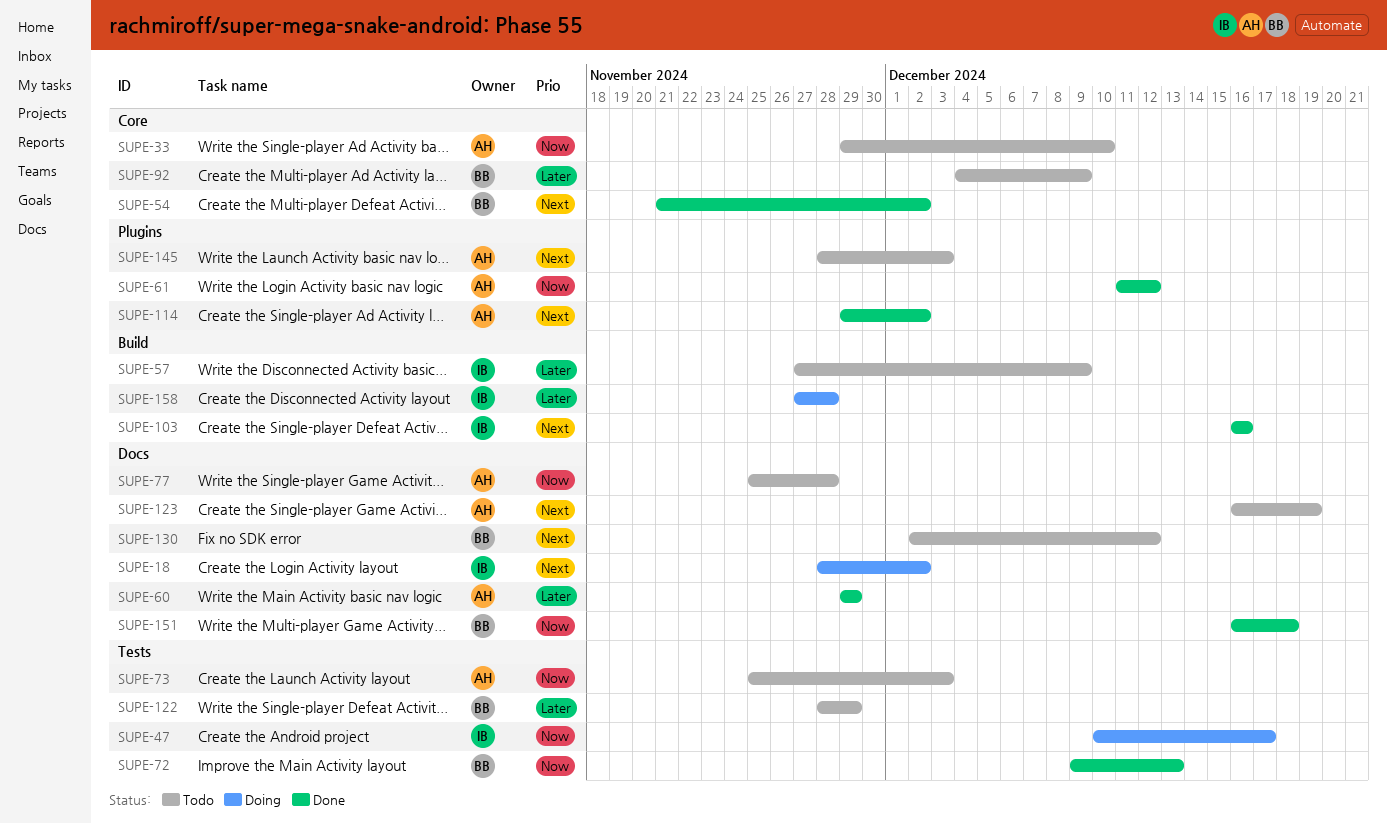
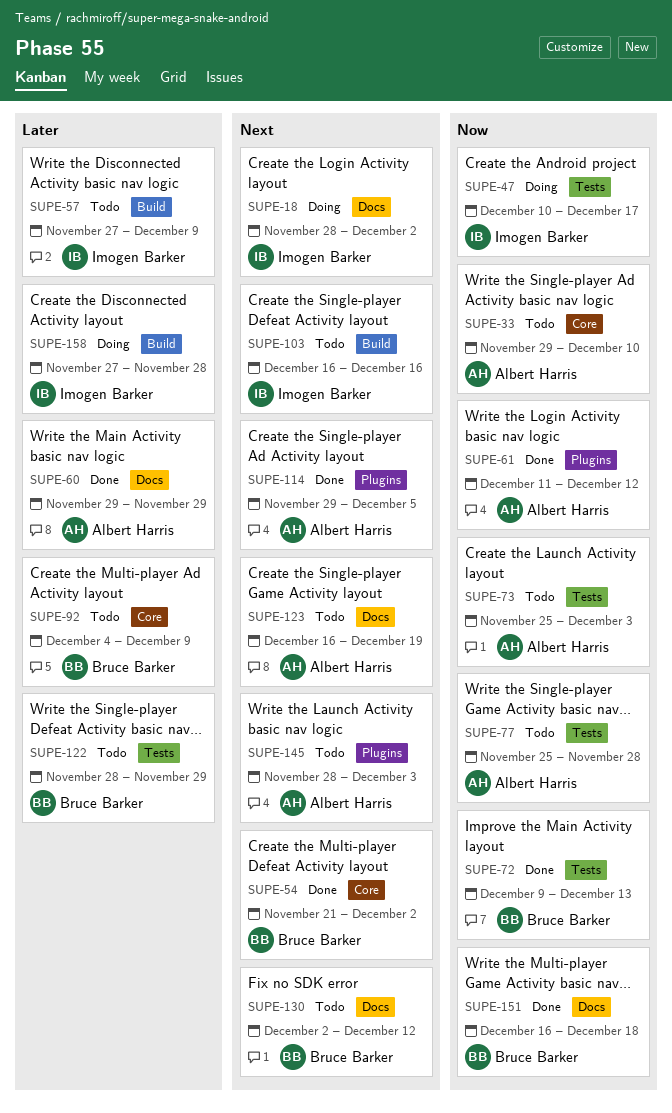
SUPE-77, label: Docs -> Tests
SUPE-103, status: Done -> Todo
SUPE-114, due: Dec 2 -> Dec 5

